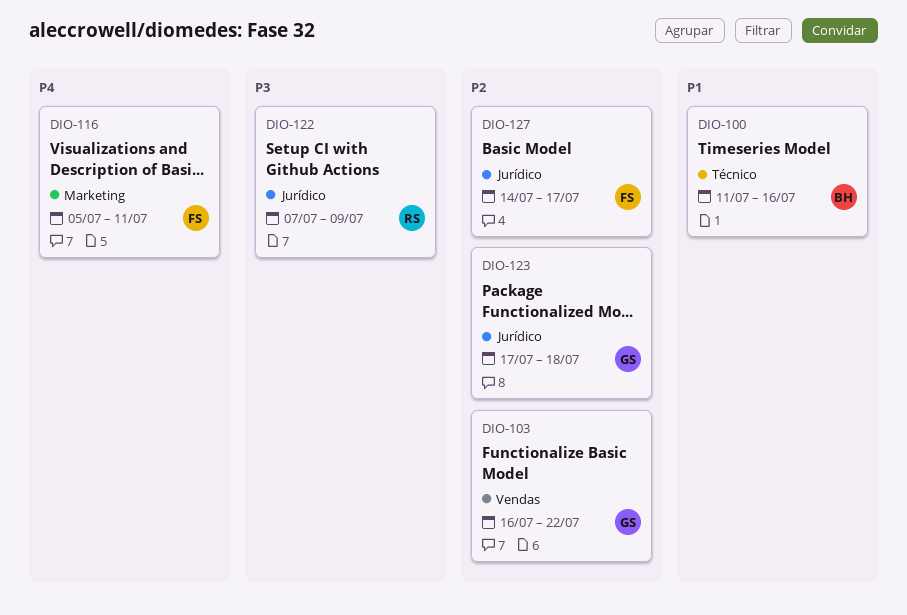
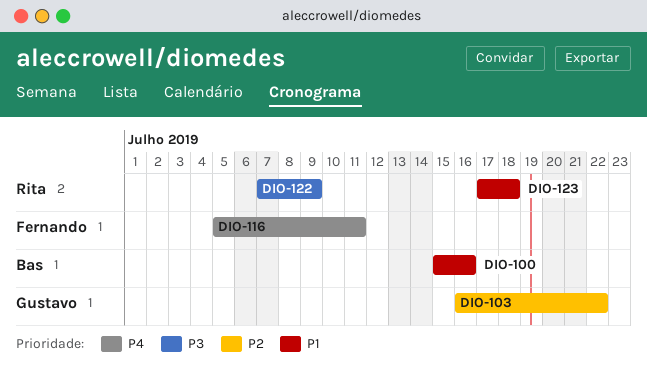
DIO-100, start: Jul 11 -> Jul 15
DIO-123, owner: Gustavo -> Rita
DIO-123, priority: P2 -> P1
DIO-127: present -> none

